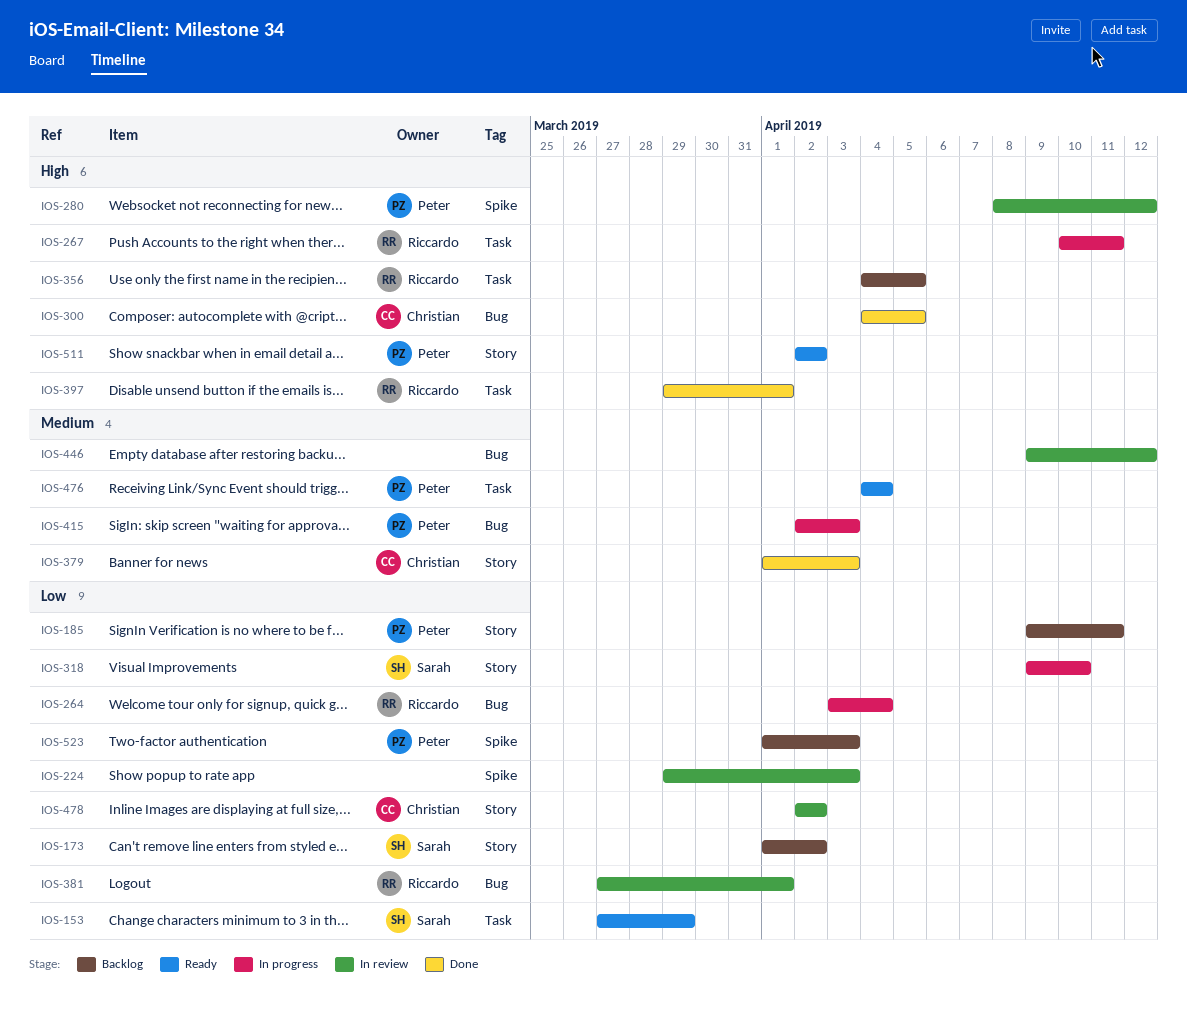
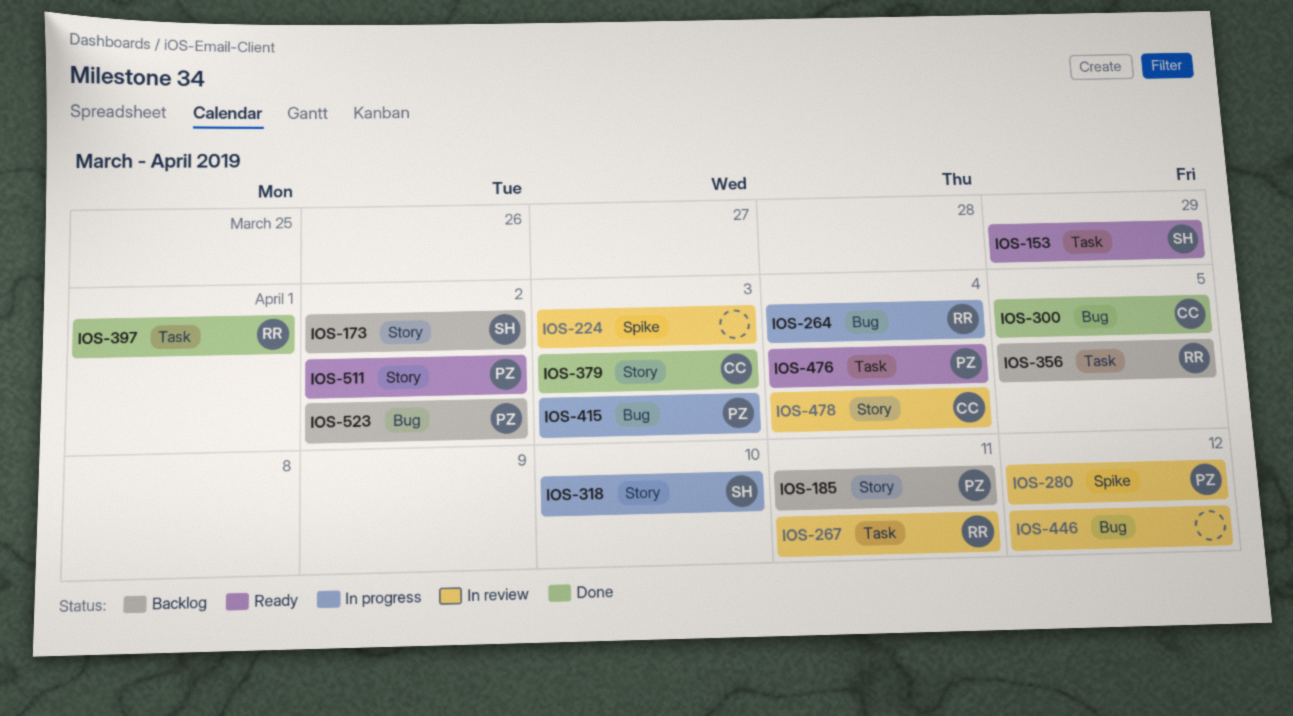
IOS-267, status: In progress -> In review
IOS-381: present -> none
IOS-478, due: Apr 2 -> Apr 4
IOS-523, label: Spike -> Bug
IOS-523, due: Apr 3 -> Apr 2

